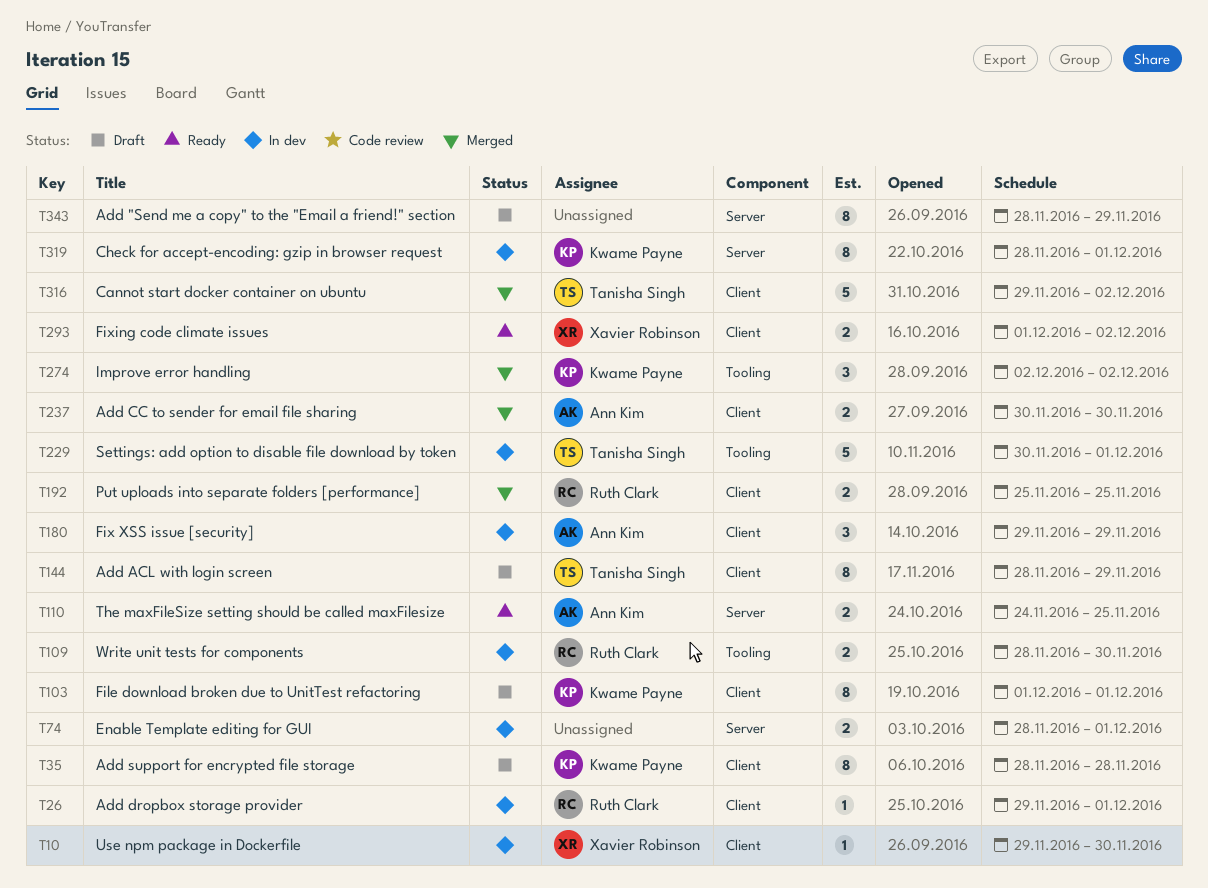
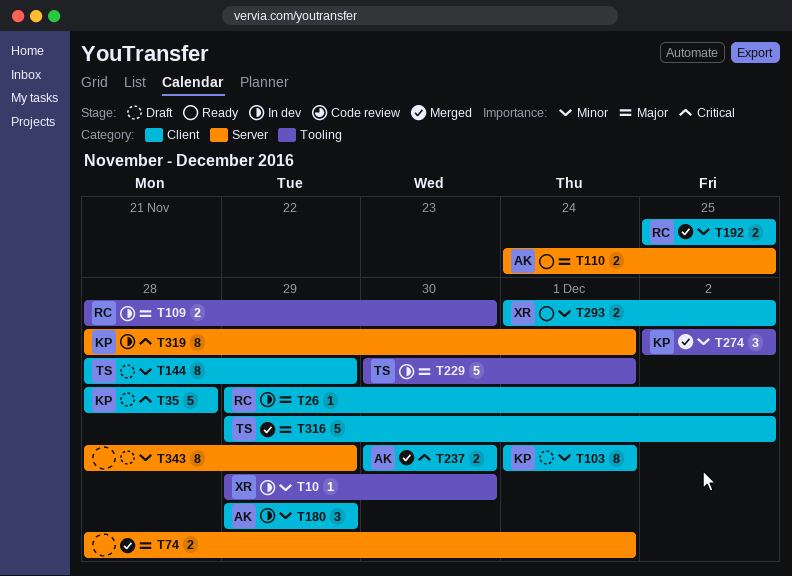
T10, label: Client -> Tooling
T26, due: Dec 1 -> Dec 2
T35, estimate: 8 -> 5
T74, status: In dev -> Merged

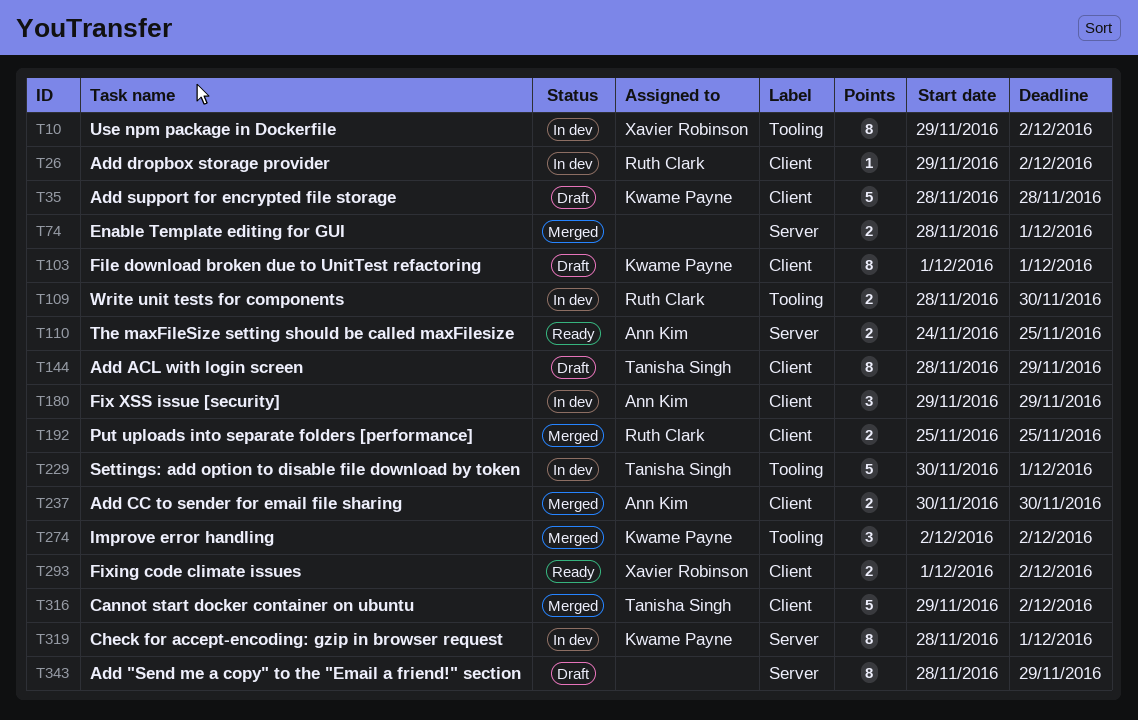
T10, estimate: 1 -> 8
T10, due: Nov 30 -> Dec 2

